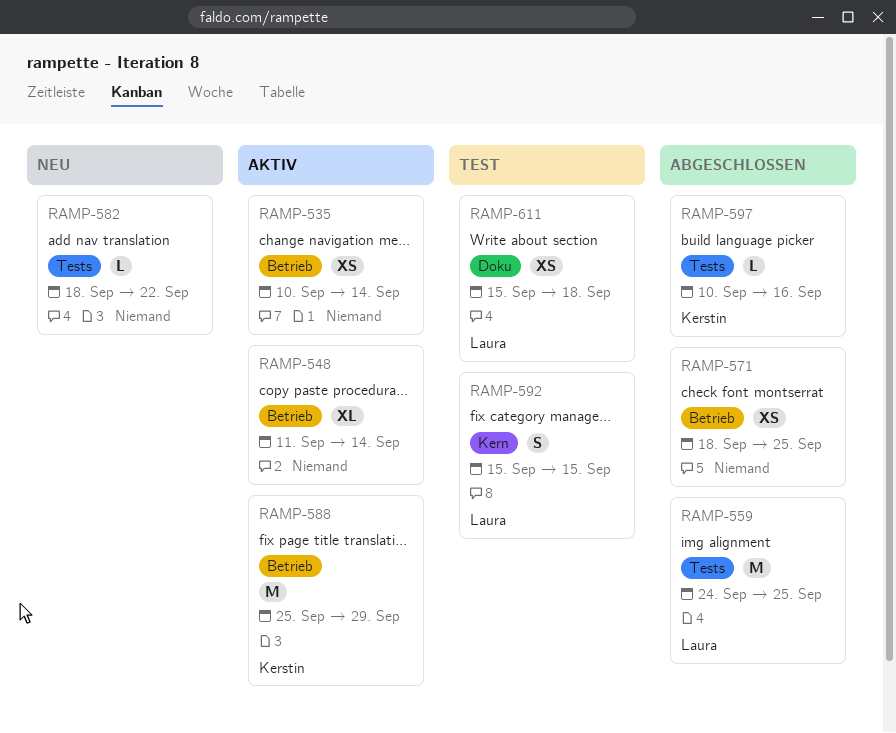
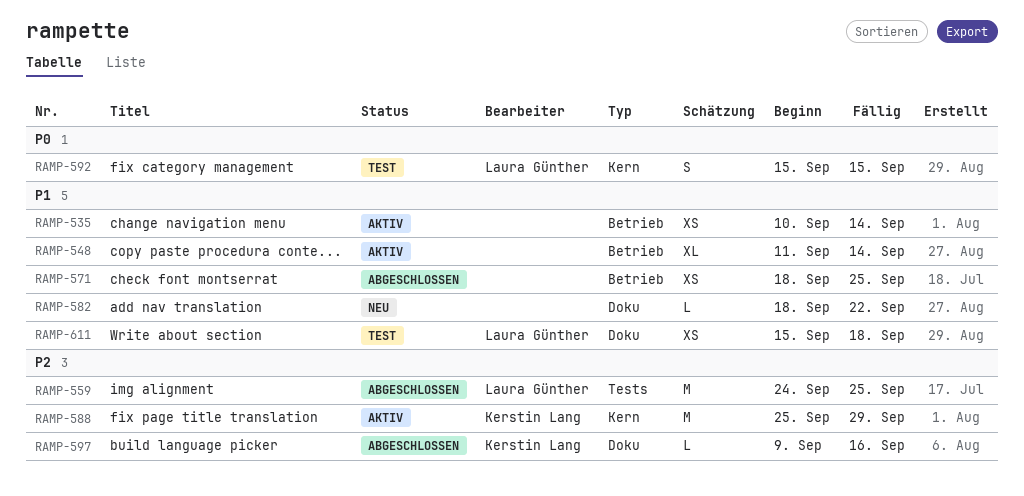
RAMP-582, label: Tests -> Doku
RAMP-588, label: Betrieb -> Kern
RAMP-597, label: Tests -> Doku
RAMP-597, start: Sep 10 -> Sep 9

